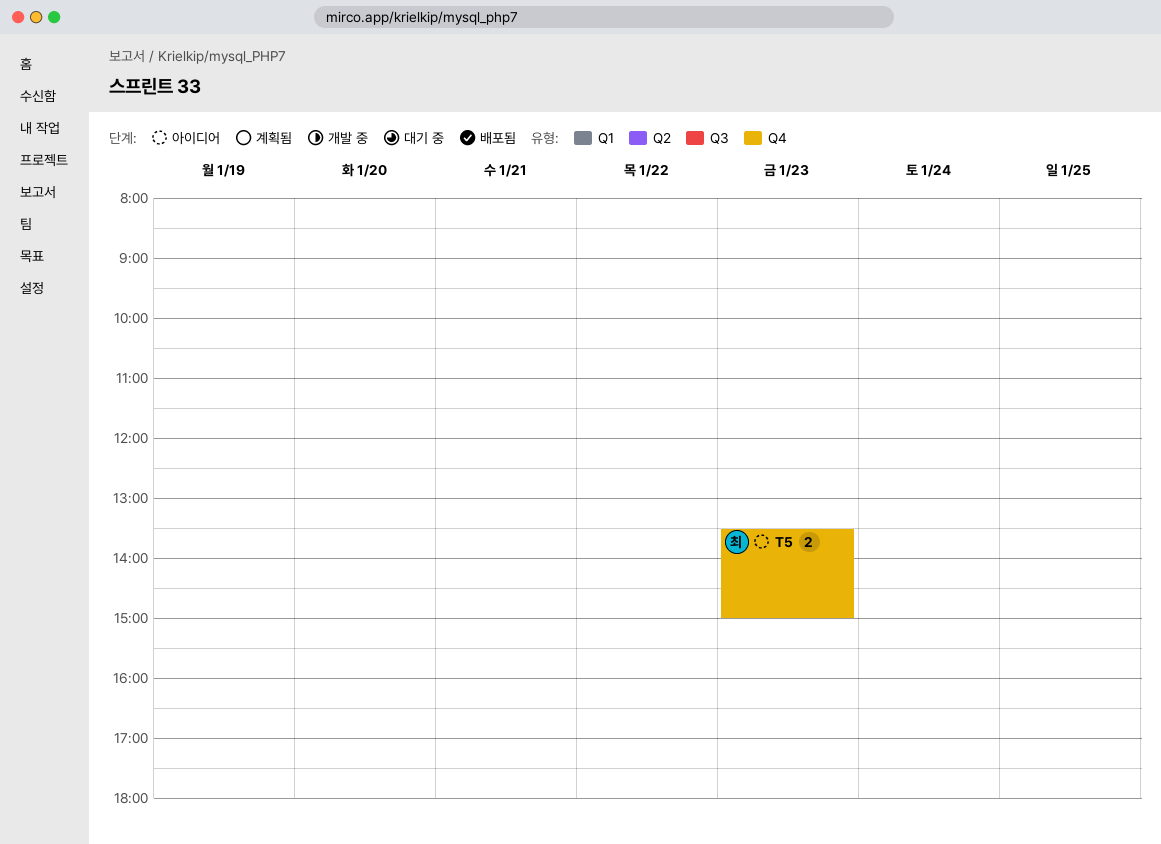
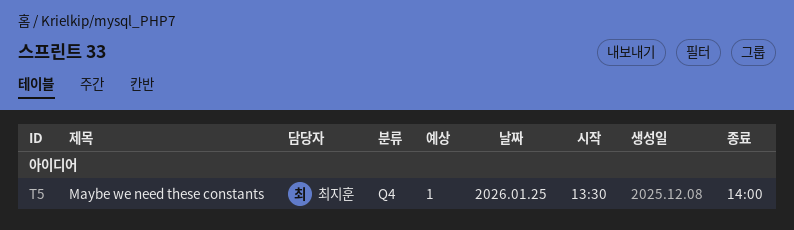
T5, estimate: 2 -> 1
T5, day: Jan 23 -> Jan 25
T5, ends: 15:00 -> 14:00

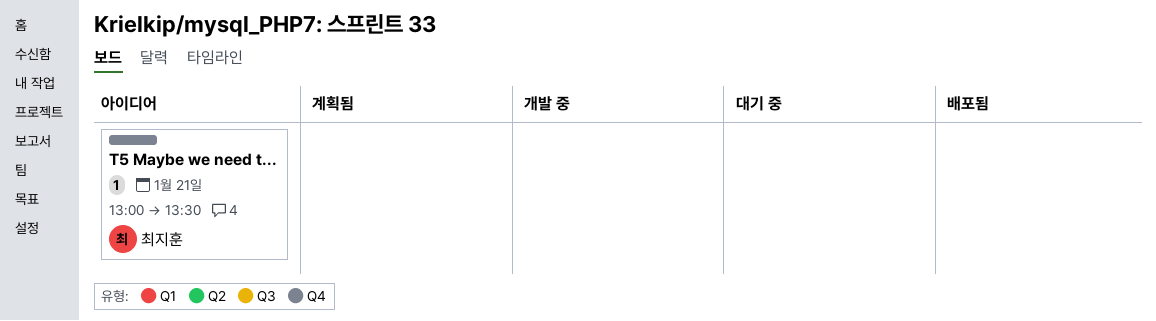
T5, day: Jan 25 -> Jan 21
T5, begins: 13:30 -> 13:00
T5, ends: 14:00 -> 13:30

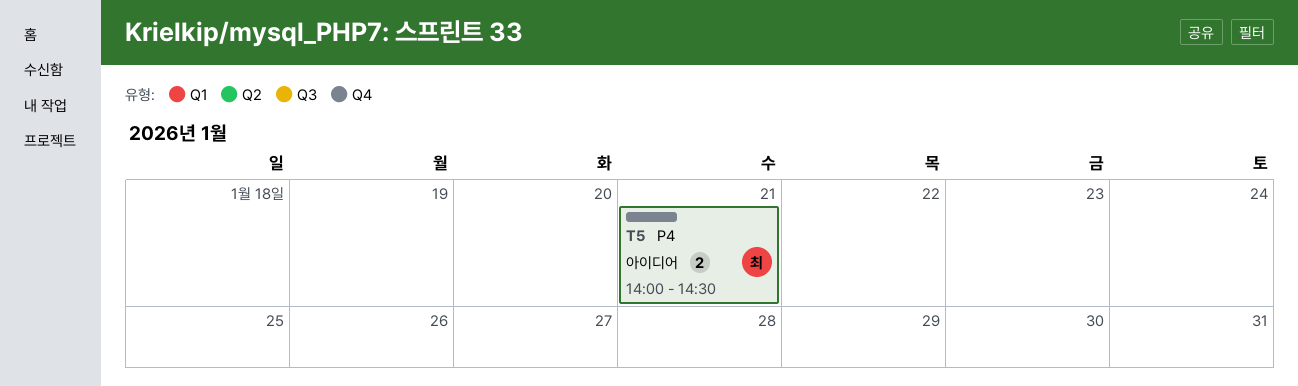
T5, estimate: 1 -> 2
T5, begins: 13:00 -> 14:00
T5, ends: 13:30 -> 14:30

